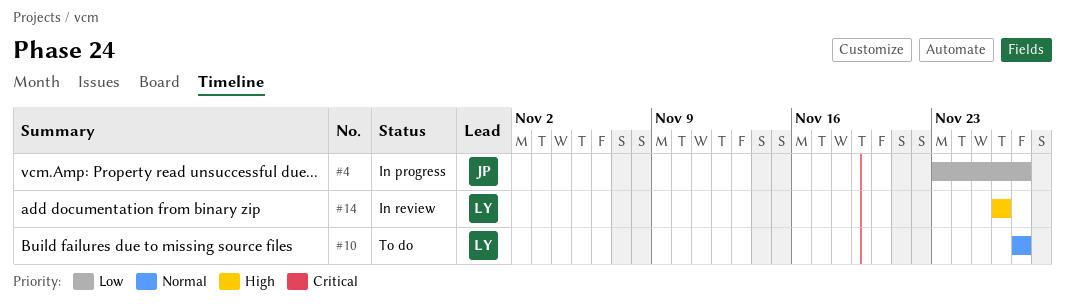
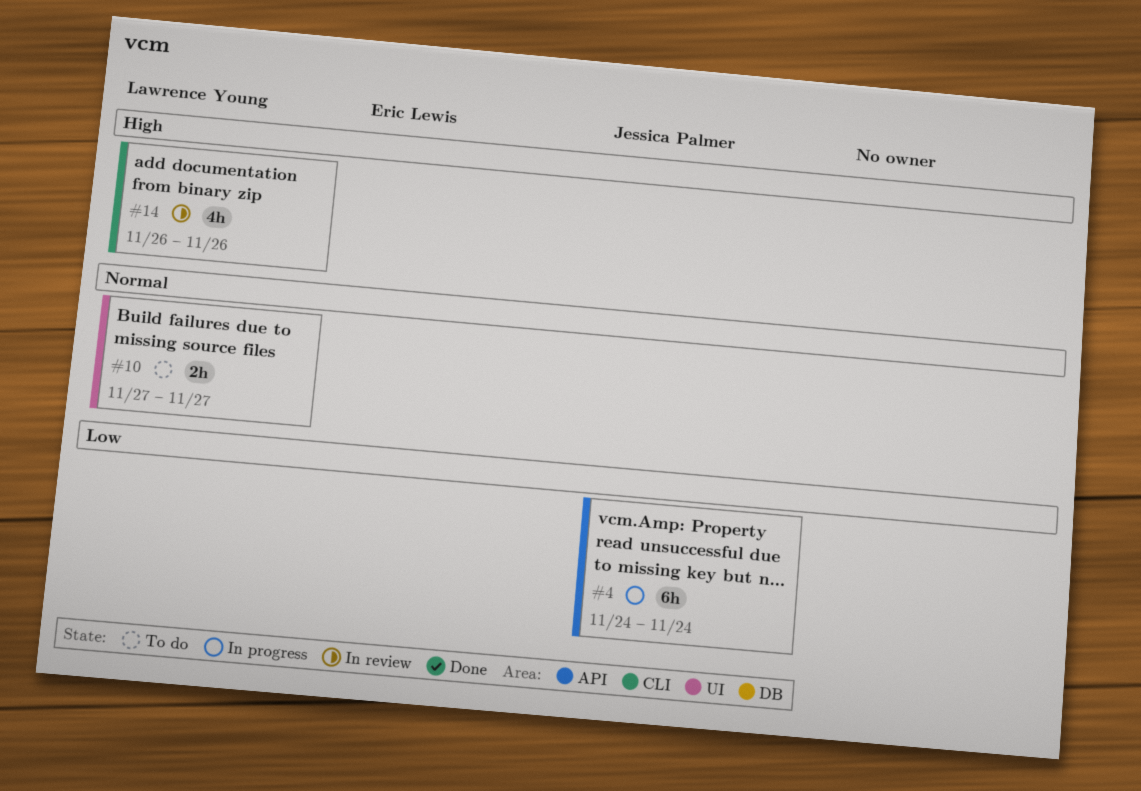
#4, start: Nov 23 -> Nov 24
#4, due: Nov 27 -> Nov 24

